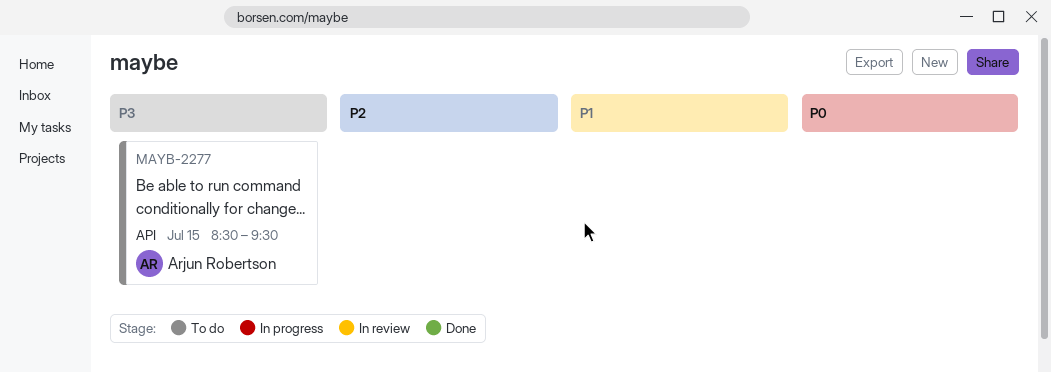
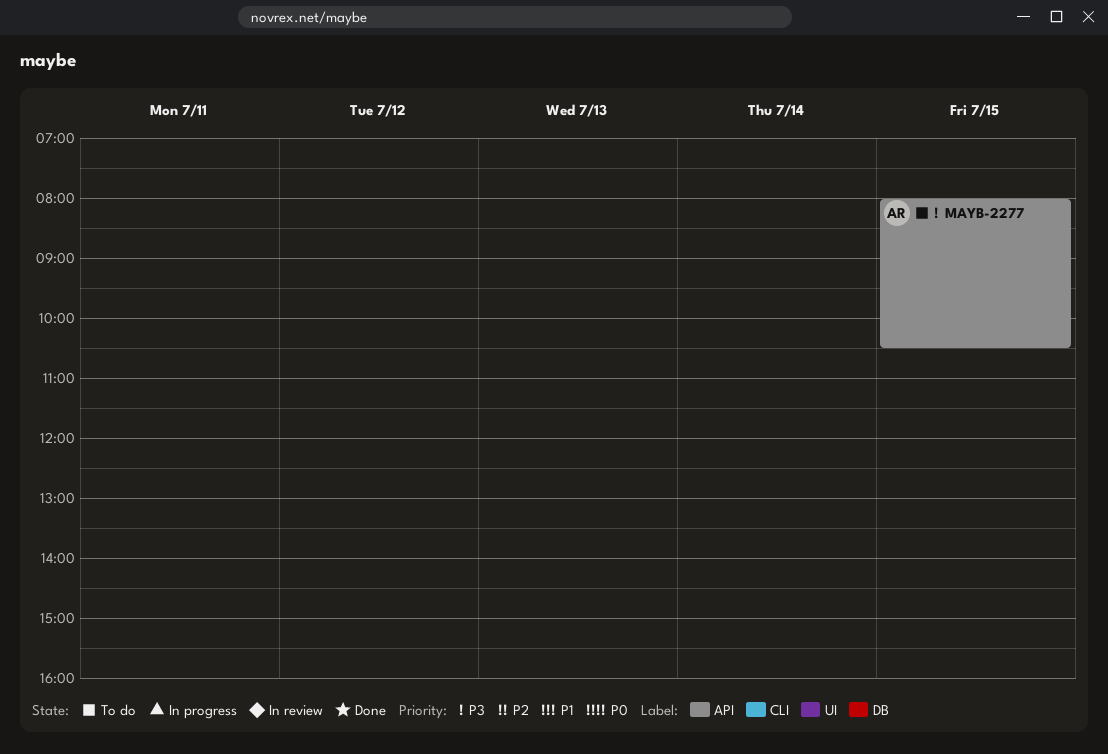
MAYB-2277, begins: 08:30 -> 08:00
MAYB-2277, ends: 09:30 -> 10:30

